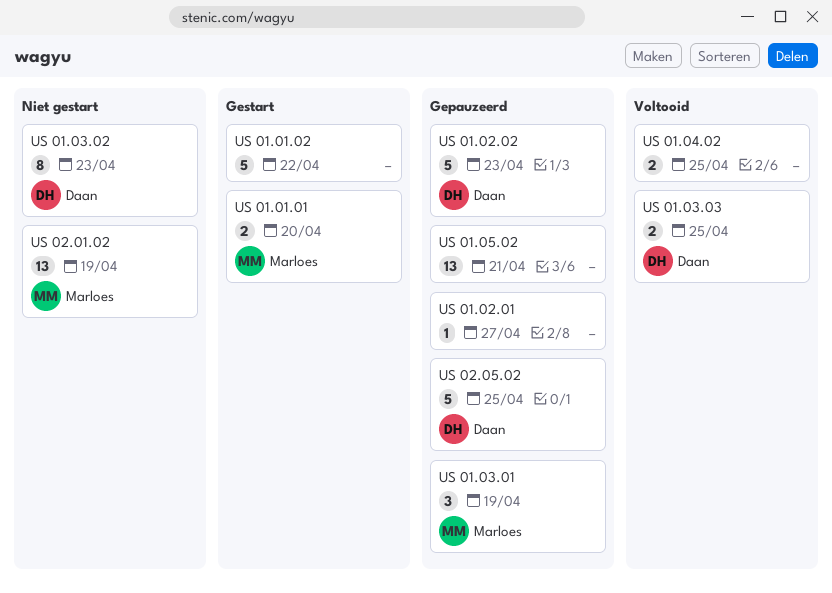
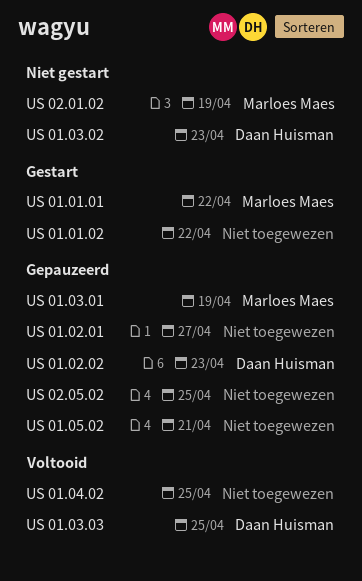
US 01.01.01, due: Apr 20 -> Apr 22
US 02.05.02, owner: Daan Huisman -> none

